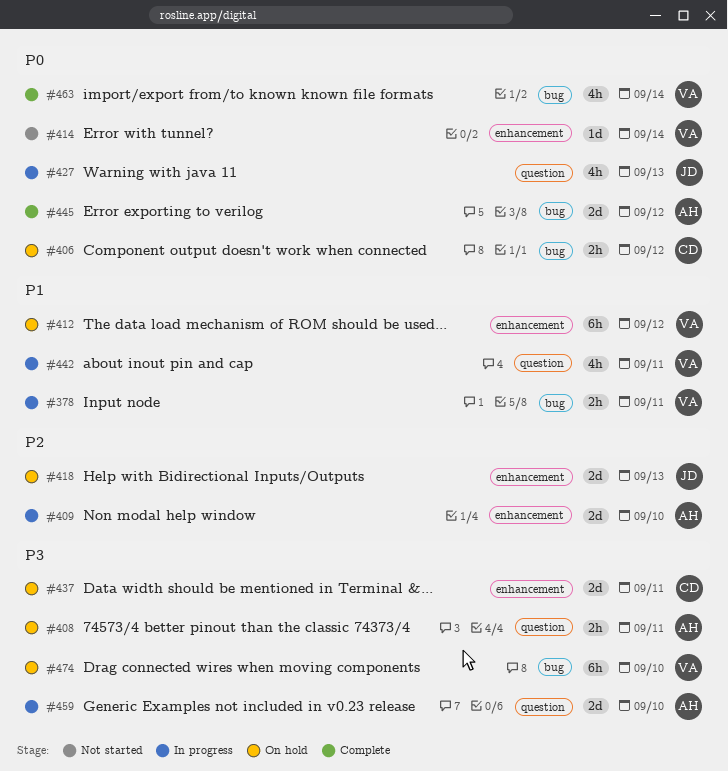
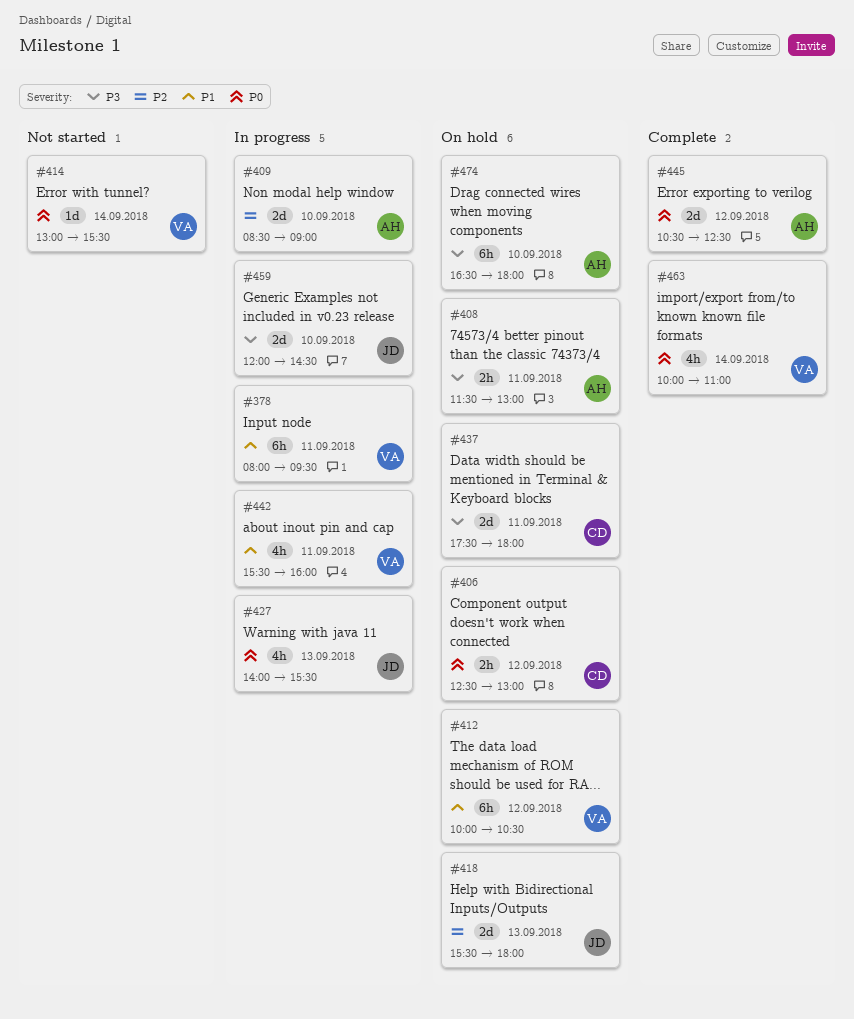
#378, estimate: 2h -> 6h
#459, owner: AH -> JD
#474, owner: VA -> AH

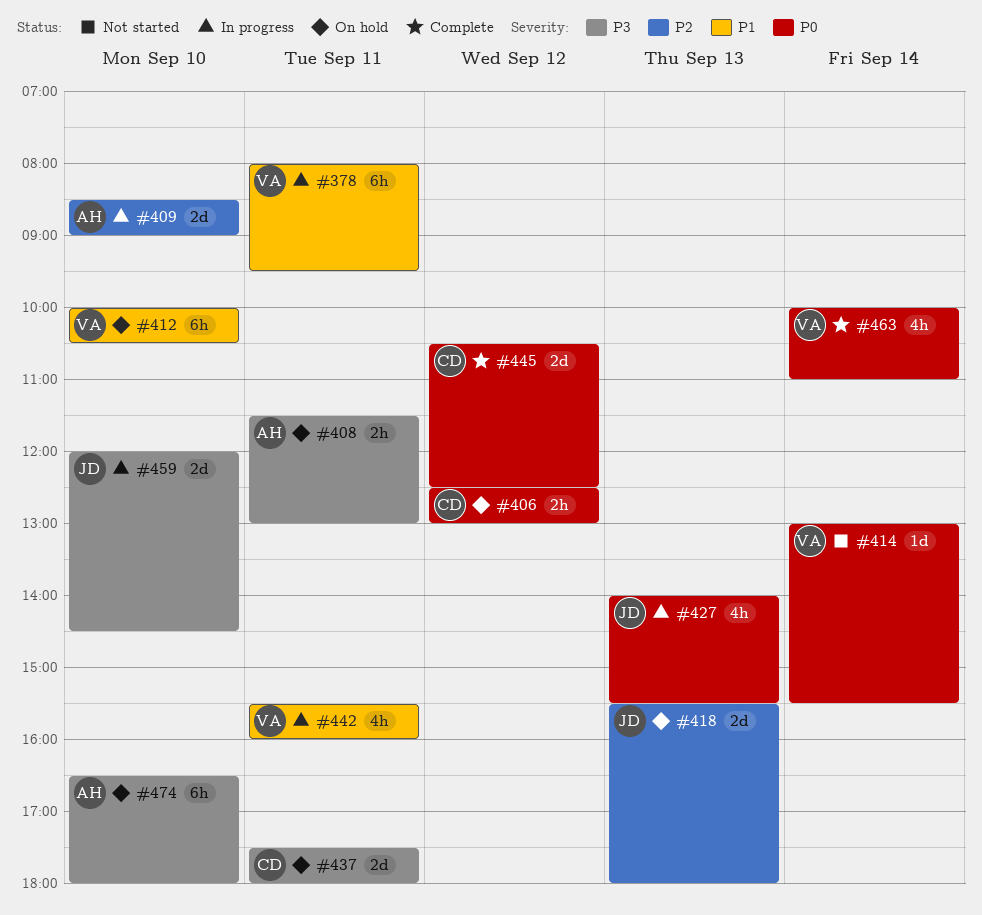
#412, day: Sep 12 -> Sep 10
#445, owner: AH -> CD

